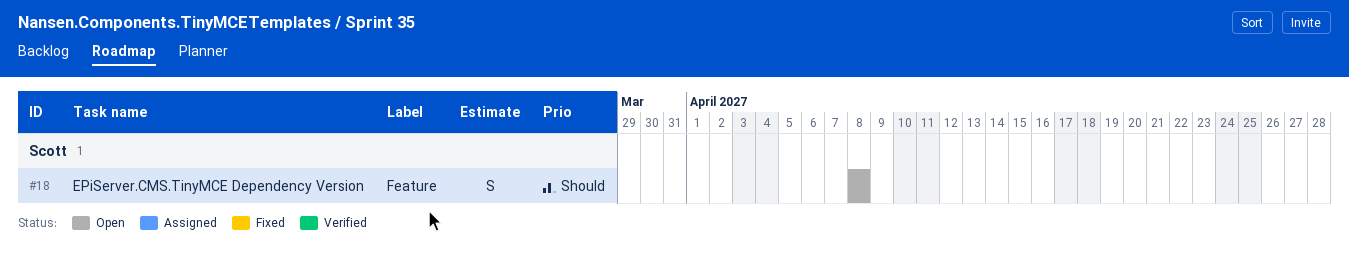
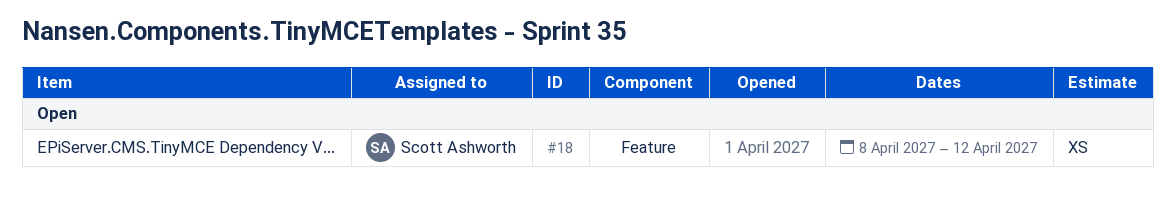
#18, estimate: S -> XS
#18, due: Apr 8 -> Apr 12

